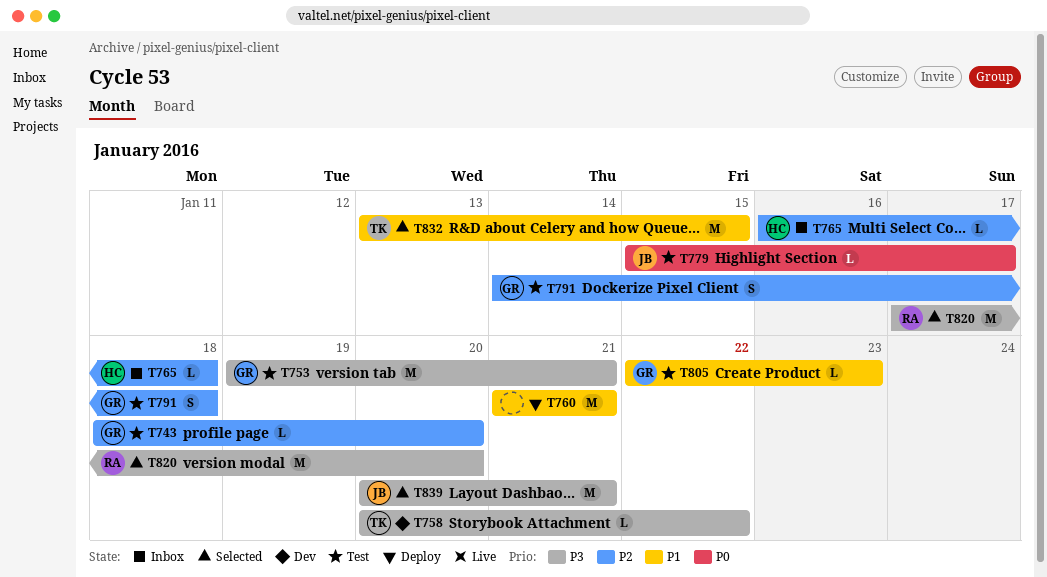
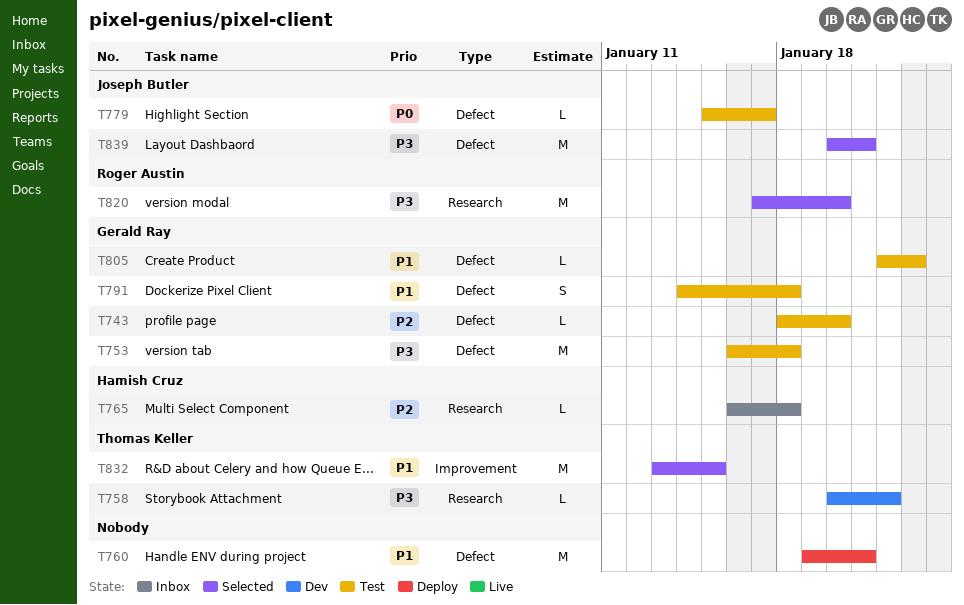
T753, start: Jan 19 -> Jan 16
T753, due: Jan 21 -> Jan 18
T760, start: Jan 21 -> Jan 19
T791, priority: P2 -> P1

